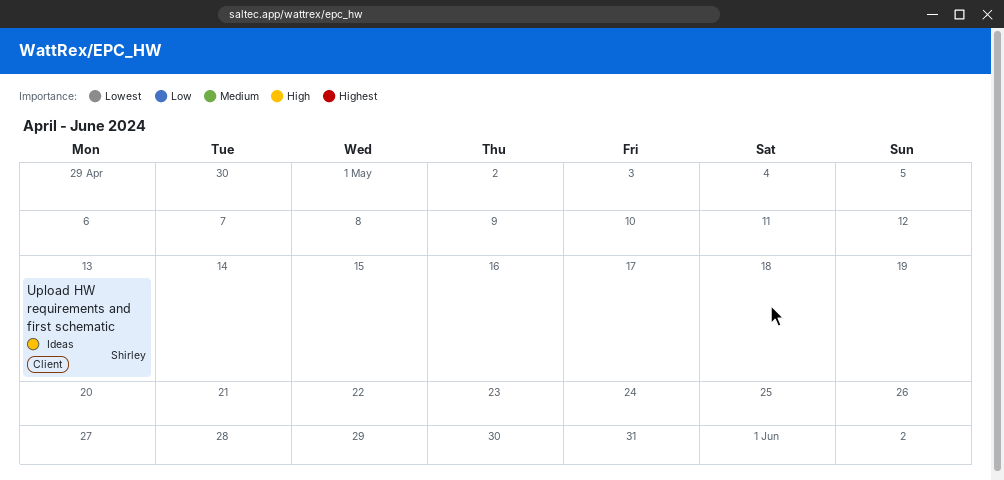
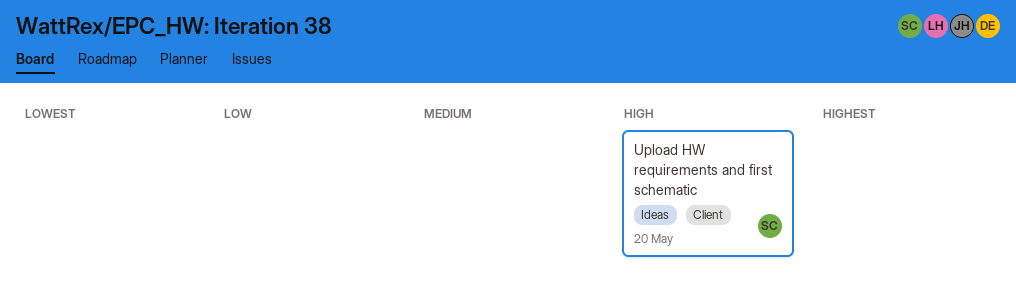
Upload HW requirements and first schematic, due: May 13 -> May 20

